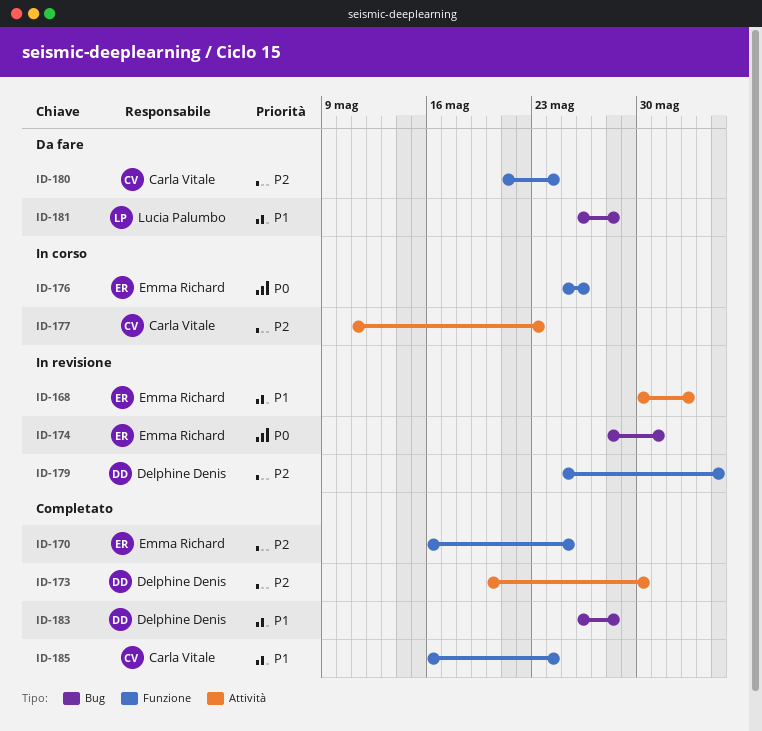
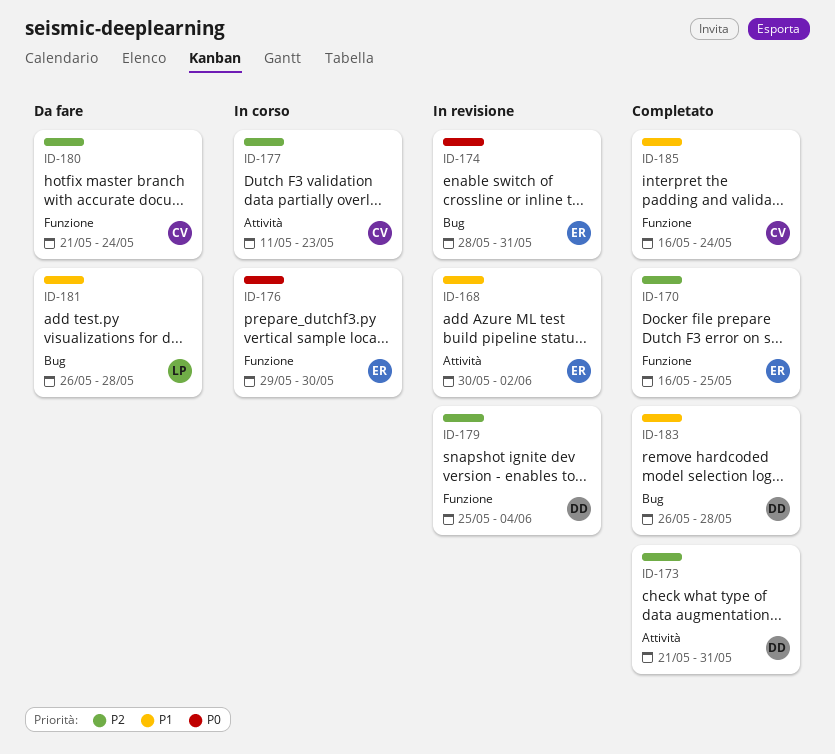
ID-173, start: May 20 -> May 21
ID-173, due: May 30 -> May 31
ID-176, start: May 25 -> May 29
ID-176, due: May 26 -> May 30

